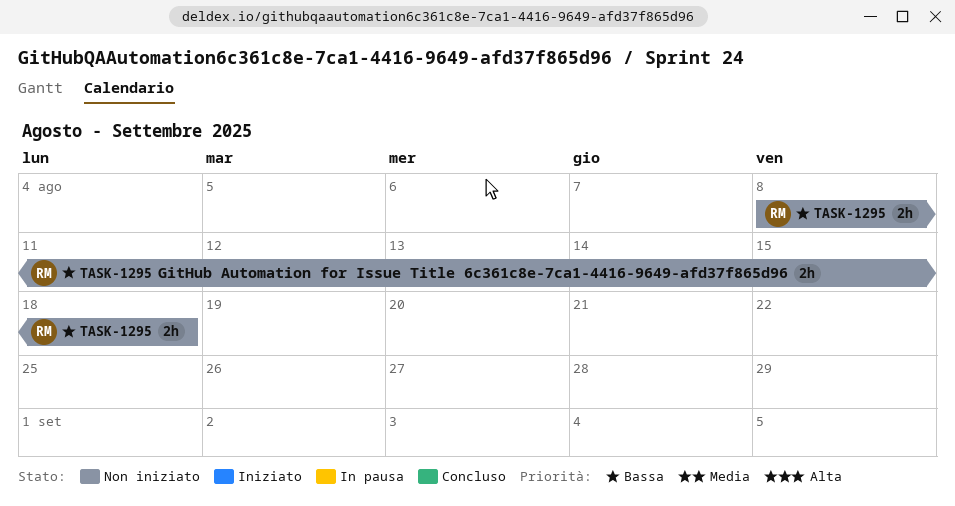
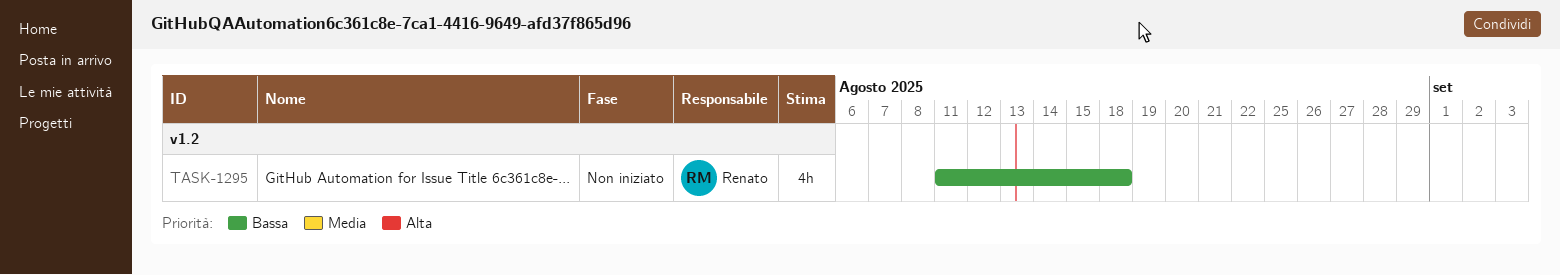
TASK-1295, estimate: 2h -> 4h
TASK-1295, start: Aug 8 -> Aug 11

